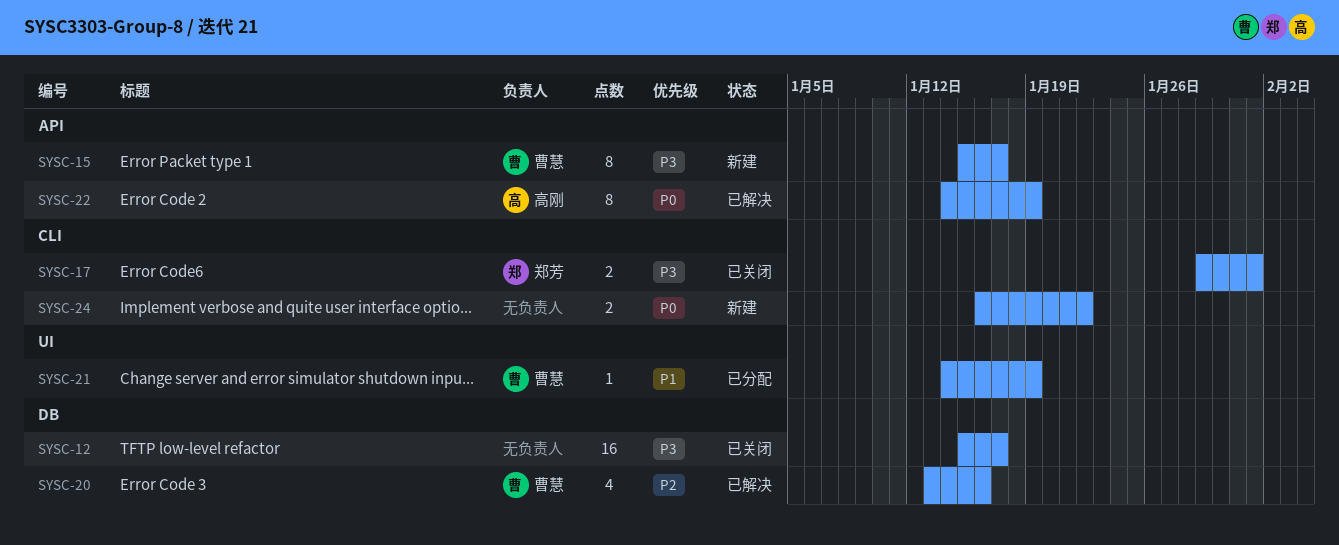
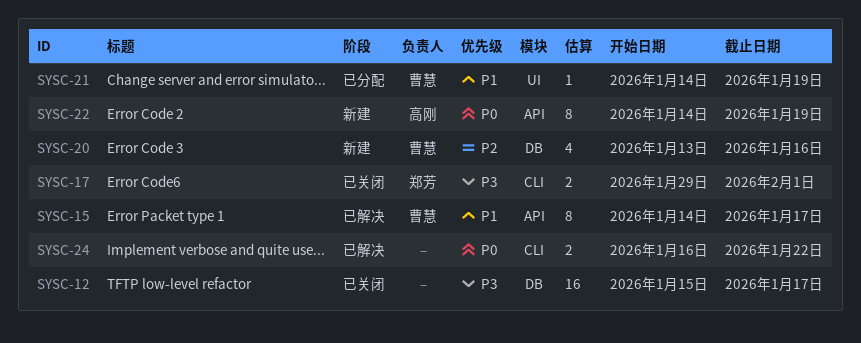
SYSC-15, status: 新建 -> 已解决
SYSC-15, priority: P3 -> P1
SYSC-15, start: Jan 15 -> Jan 14
SYSC-20, status: 已解决 -> 新建
SYSC-22, status: 已解决 -> 新建
SYSC-24, status: 新建 -> 已解决

